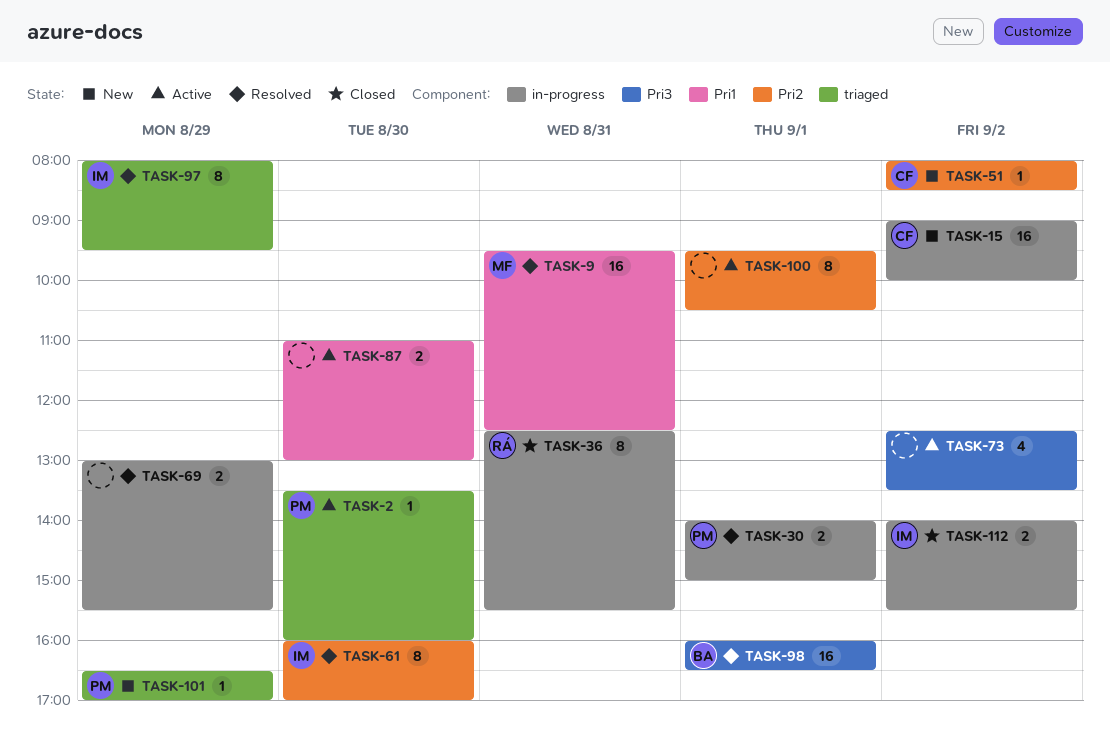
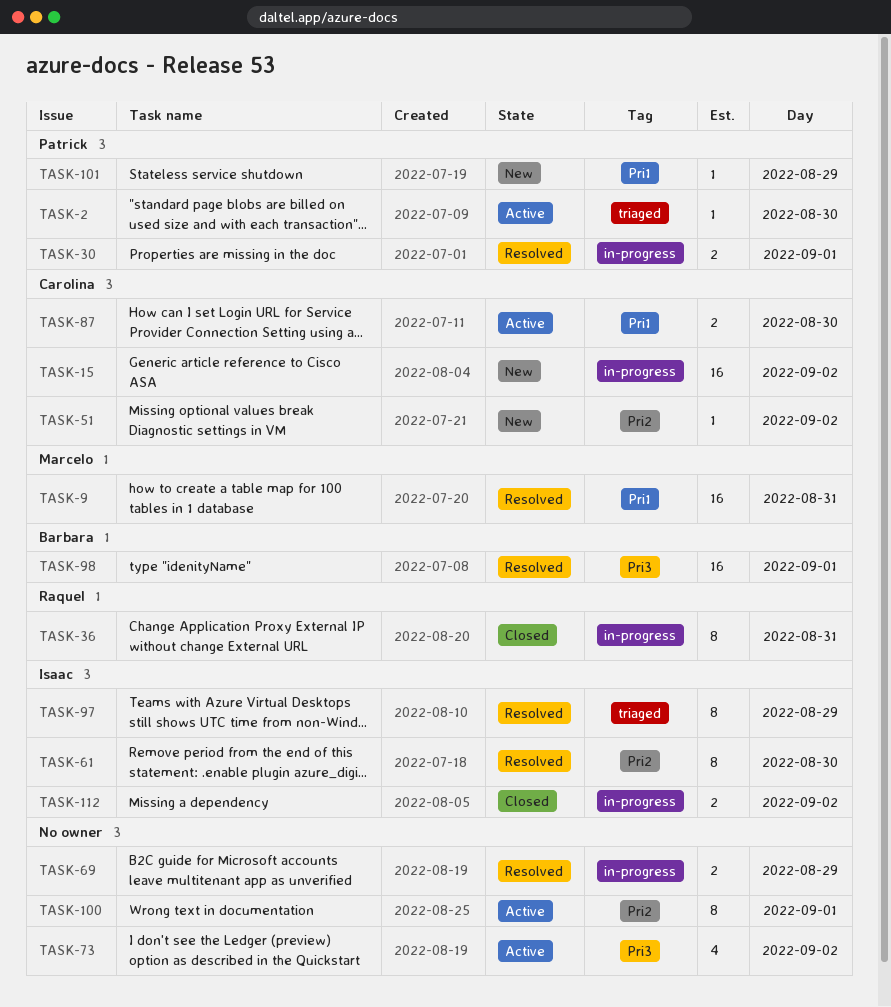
TASK-87, owner: none -> Carolina
TASK-101, label: triaged -> Pri1

